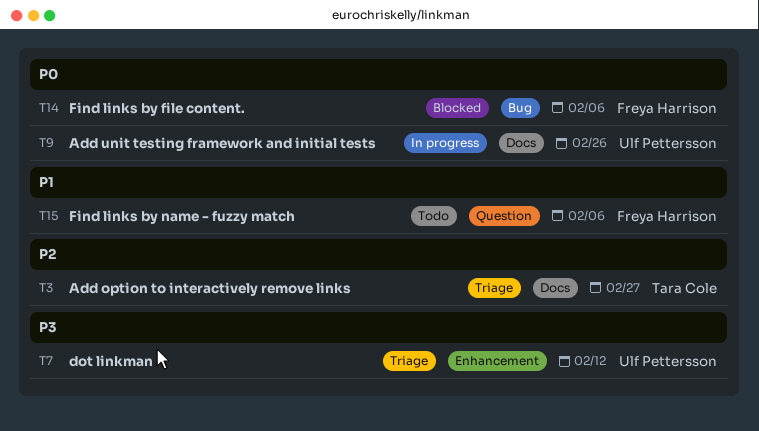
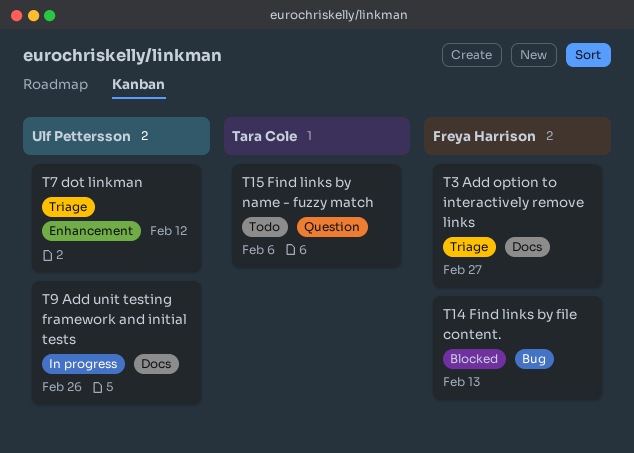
T3, owner: Tara Cole -> Freya Harrison
T14, due: Feb 6 -> Feb 13
T15, owner: Freya Harrison -> Tara Cole

